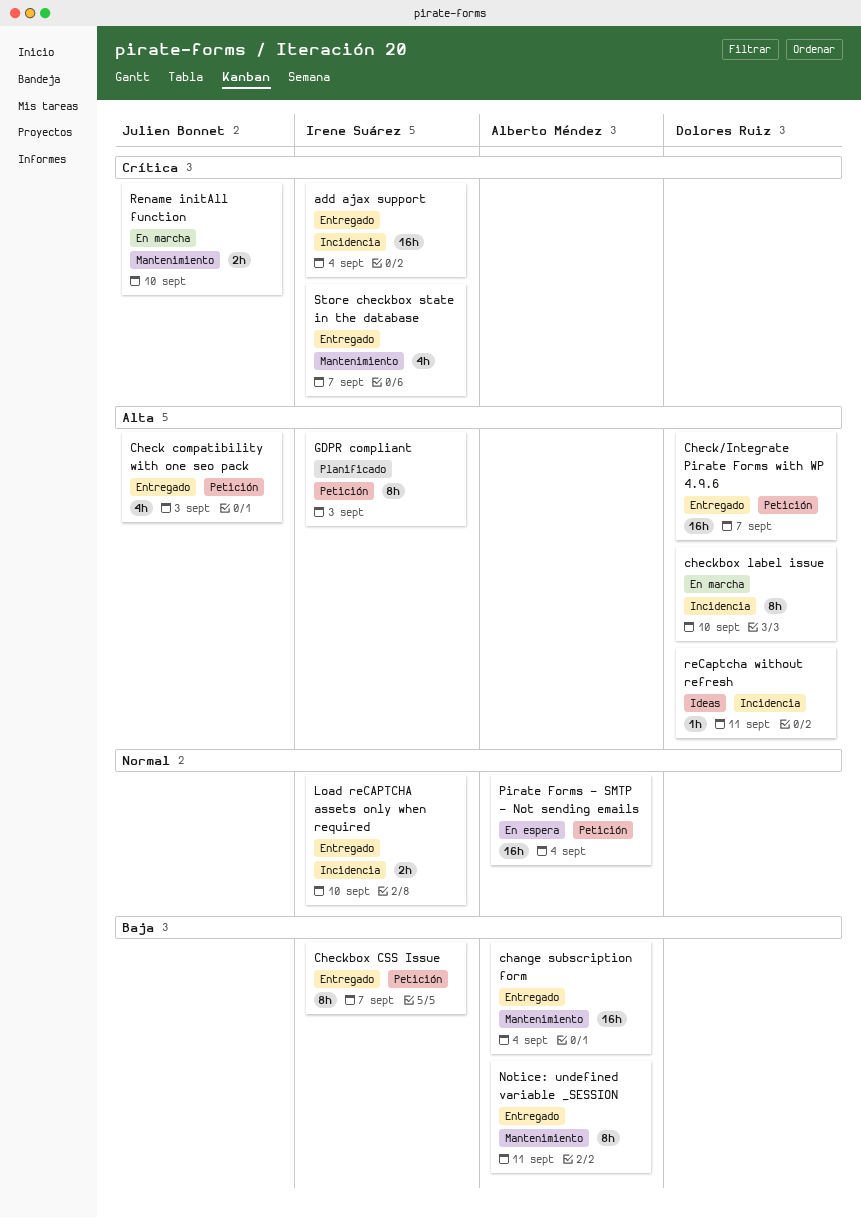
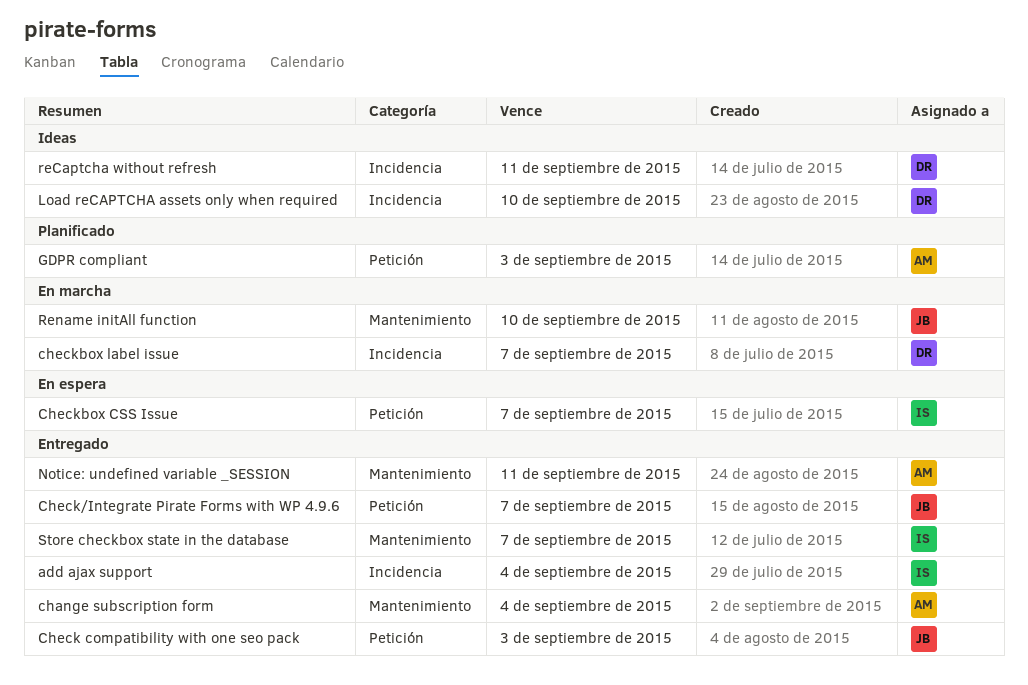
Check/Integrate Pirate Forms with WP 4.9.6, owner: Dolores Ruiz -> Julien Bonnet
Checkbox CSS Issue, status: Entregado -> En espera
checkbox label issue, due: Sep 10 -> Sep 7
GDPR compliant, owner: Irene Suárez -> Alberto Méndez
Load reCAPTCHA assets only when required, status: Entregado -> Ideas
Load reCAPTCHA assets only when required, owner: Irene Suárez -> Dolores Ruiz
Pirate Forms - SMTP - Not sending emails: present -> none

